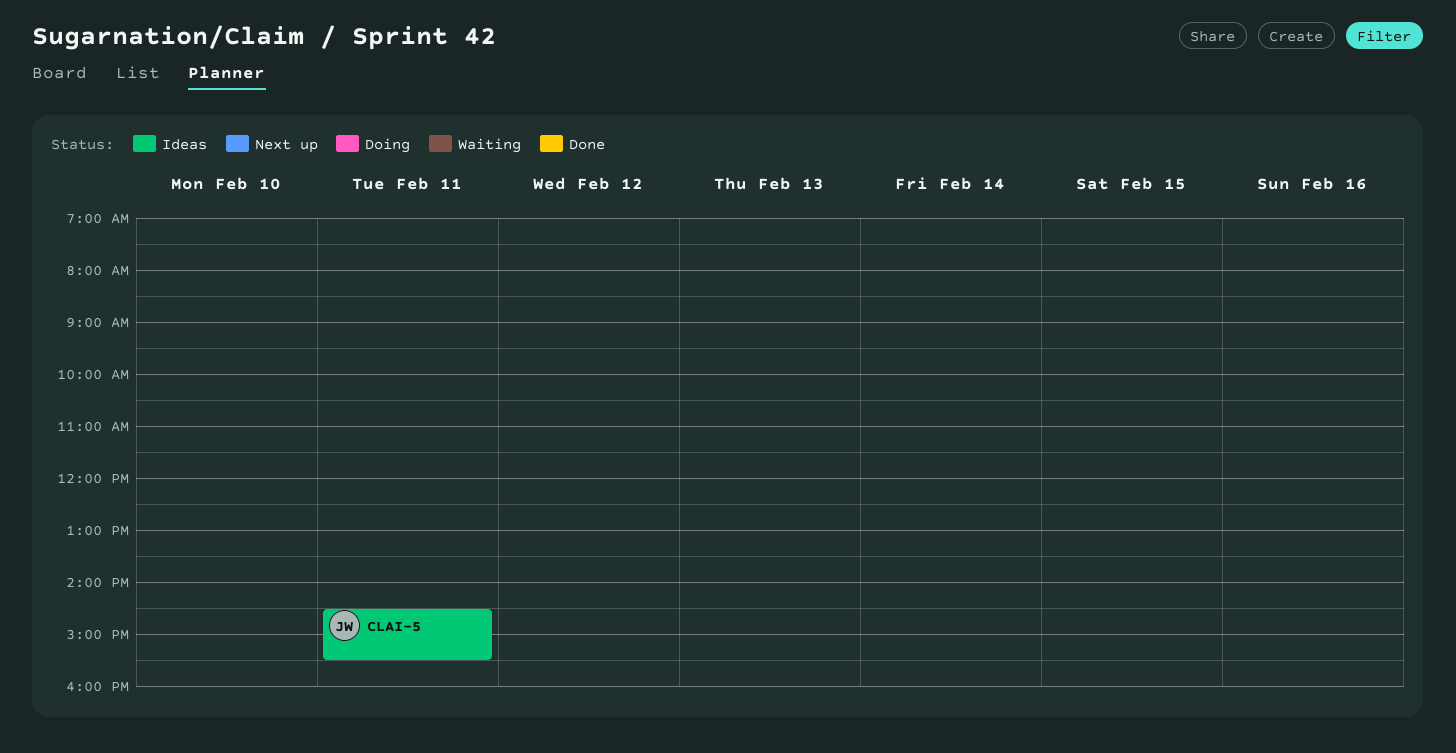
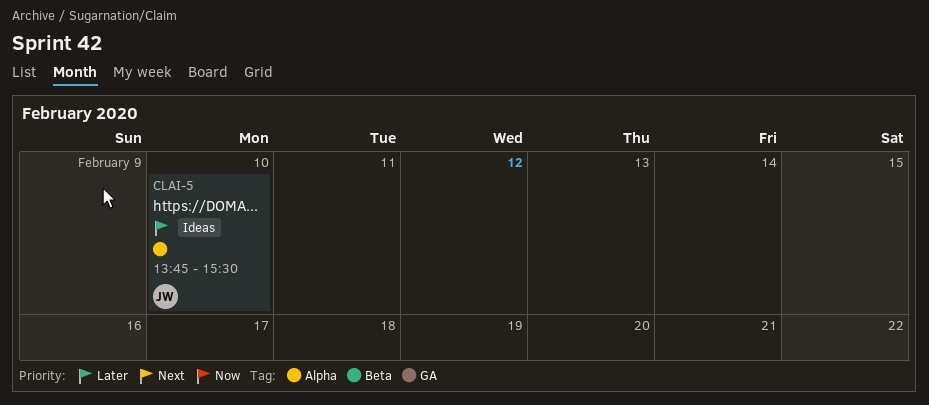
CLAI-5, day: Feb 11 -> Feb 10
CLAI-5, begins: 14:30 -> 13:45

